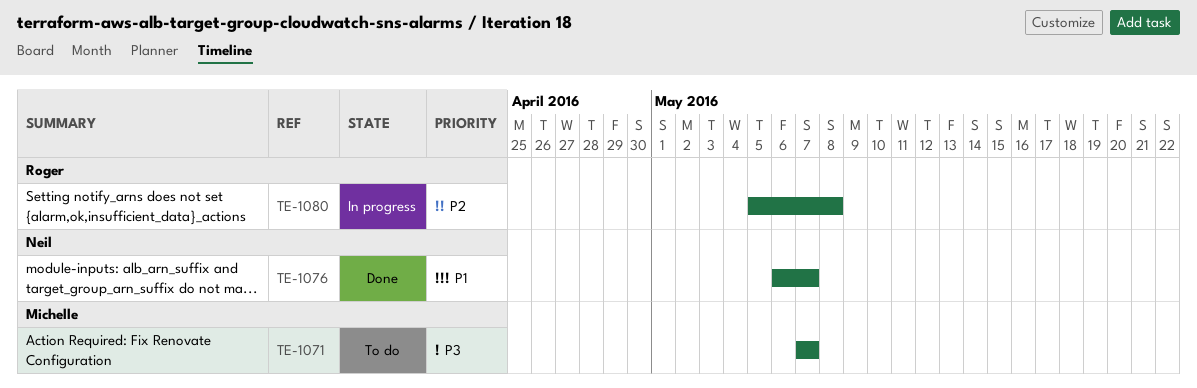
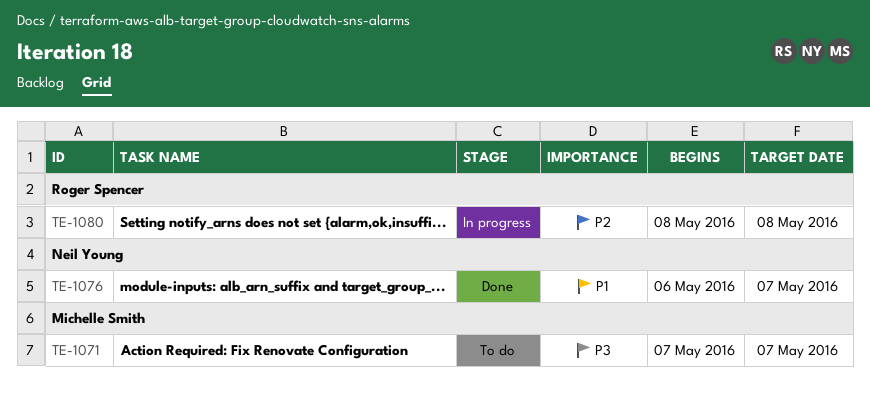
TE-1080, start: May 5 -> May 8

